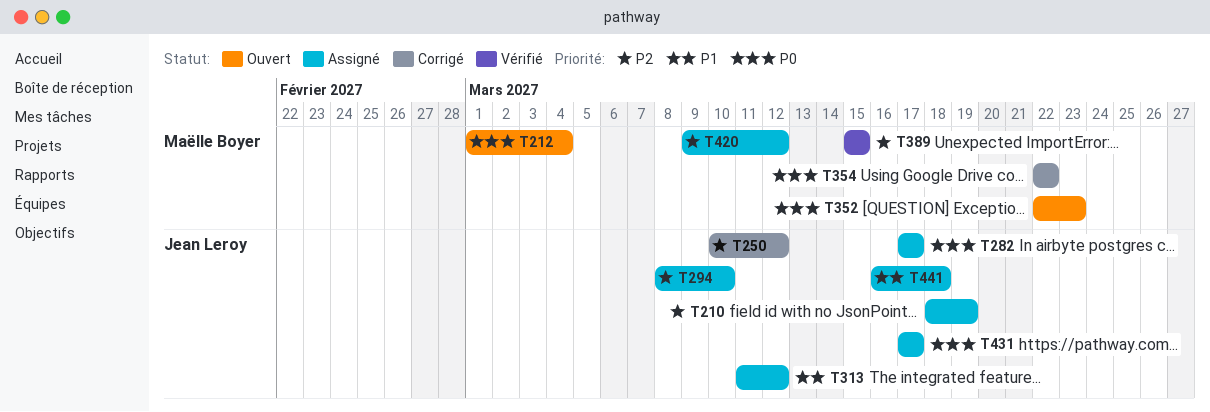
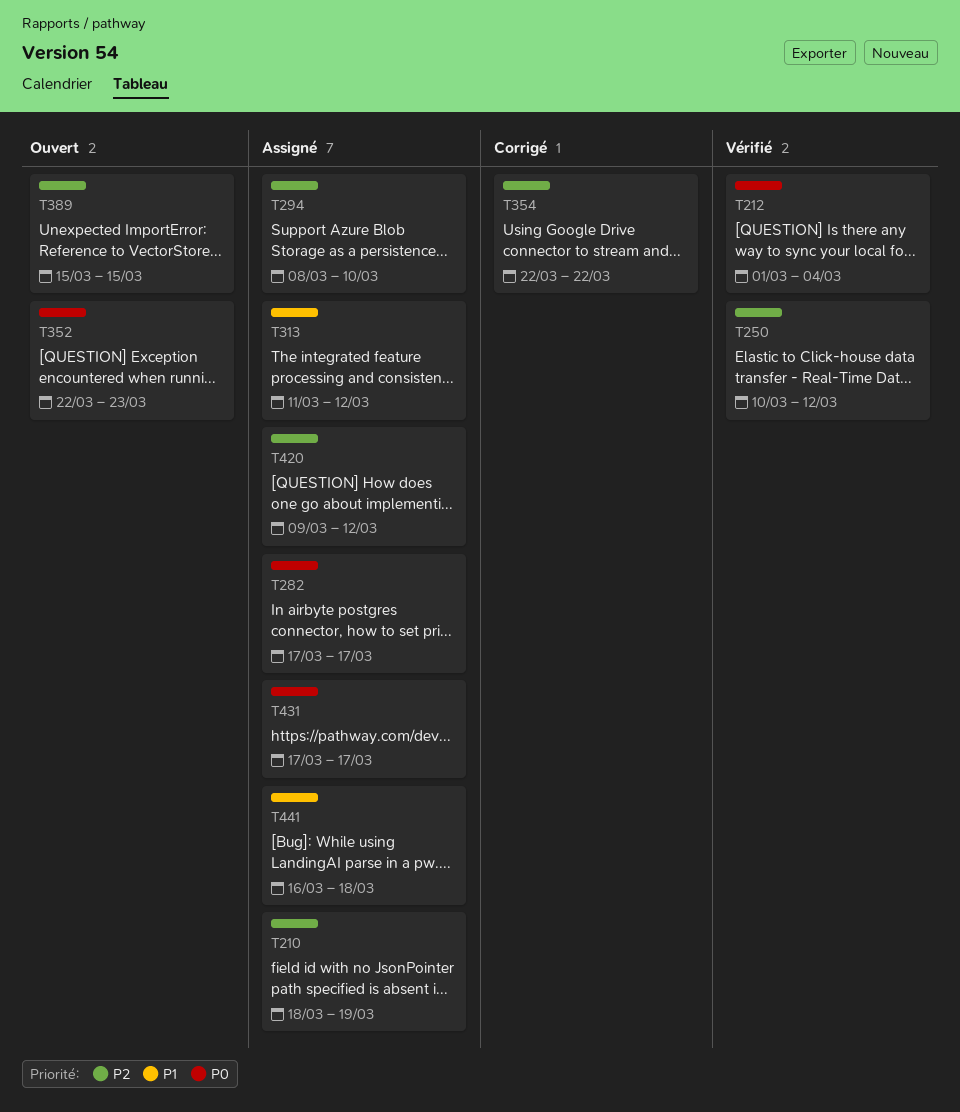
T212, status: Ouvert -> Vérifié
T250, status: Corrigé -> Vérifié
T354, priority: P0 -> P2
T389, status: Vérifié -> Ouvert

